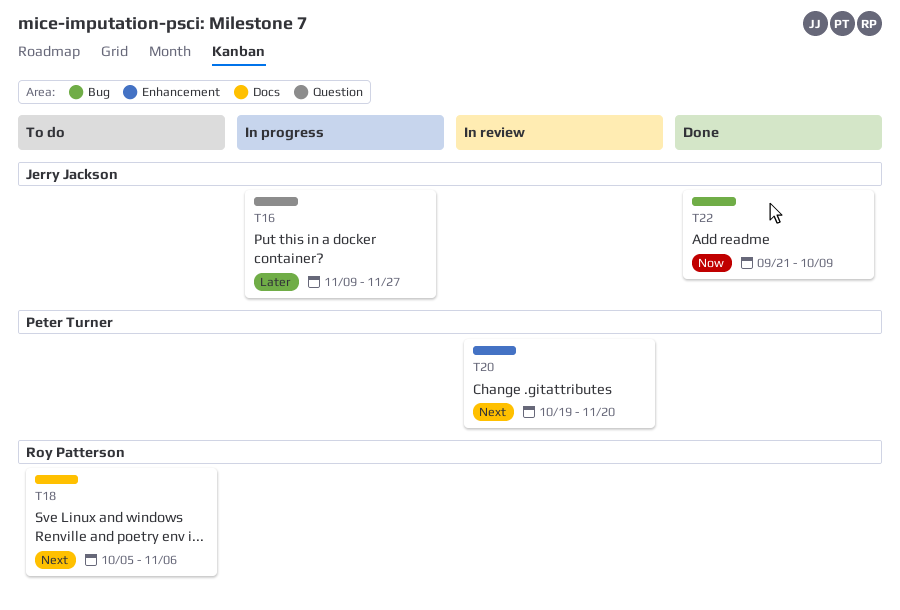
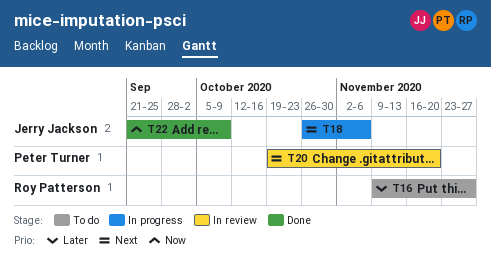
T16, status: In progress -> To do
T16, owner: Jerry Jackson -> Roy Patterson
T18, status: To do -> In progress
T18, owner: Roy Patterson -> Jerry Jackson
T18, start: Oct 5 -> Oct 26

